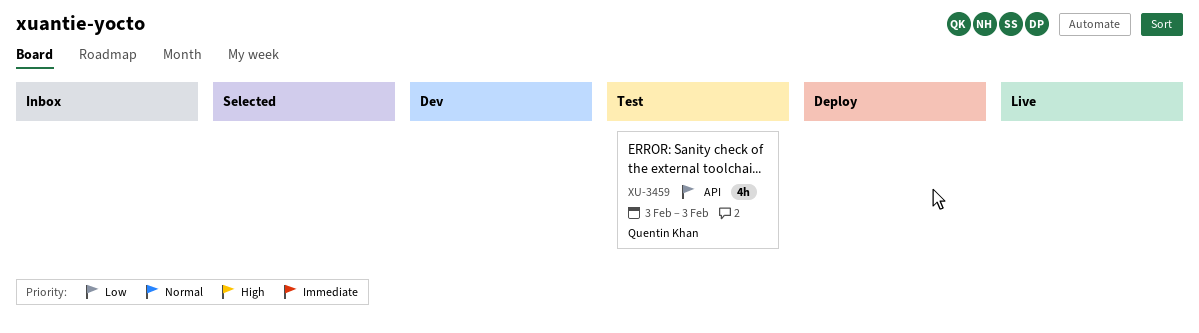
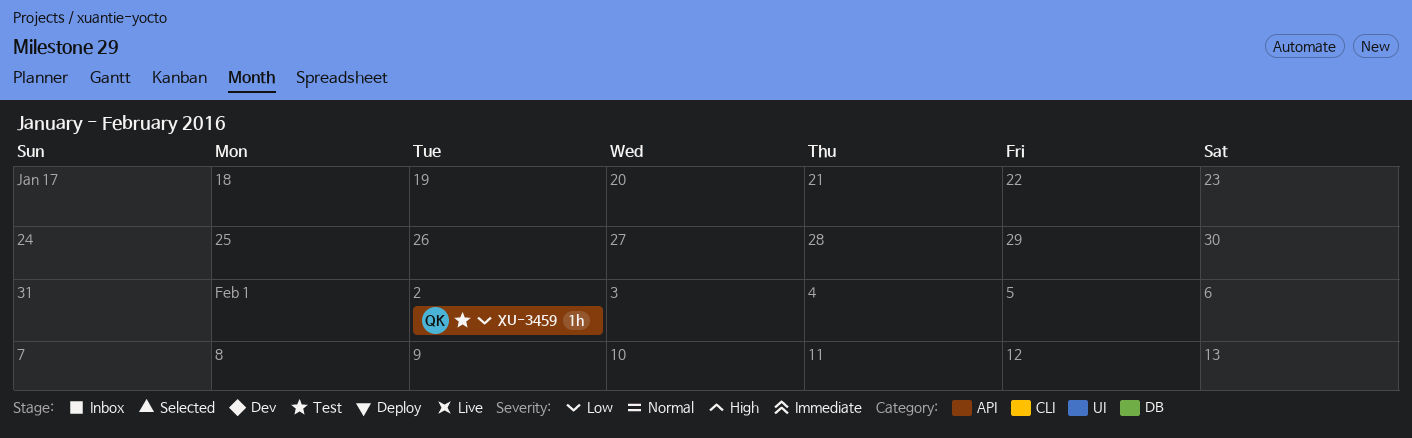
XU-3459, estimate: 4h -> 1h
XU-3459, start: Feb 3 -> Feb 2
XU-3459, due: Feb 3 -> Feb 2

